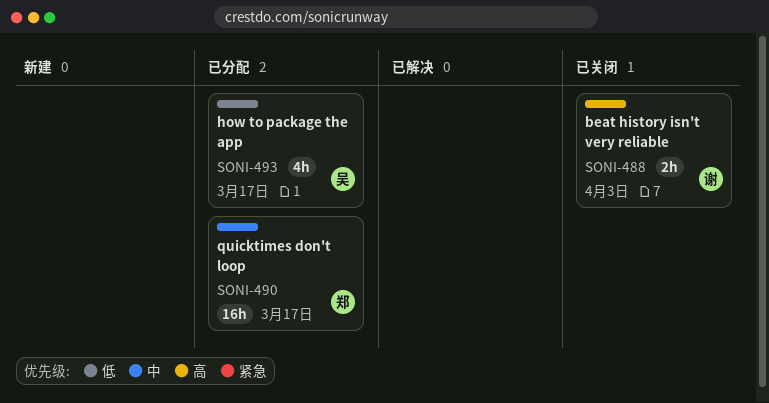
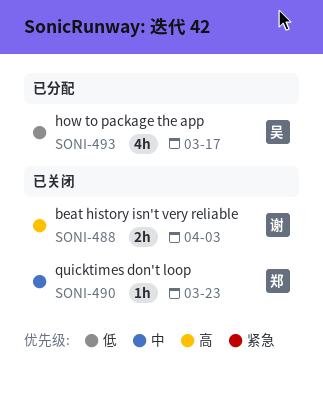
SONI-490, status: 已分配 -> 已关闭
SONI-490, estimate: 16h -> 1h
SONI-490, due: Mar 17 -> Mar 23

